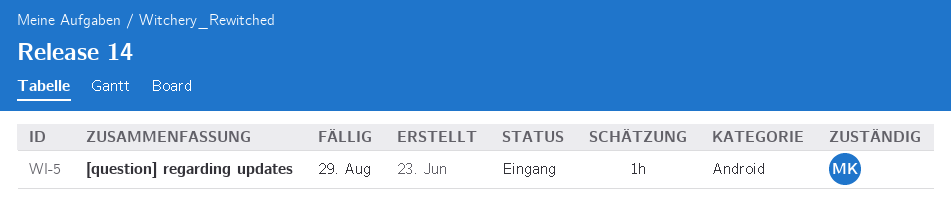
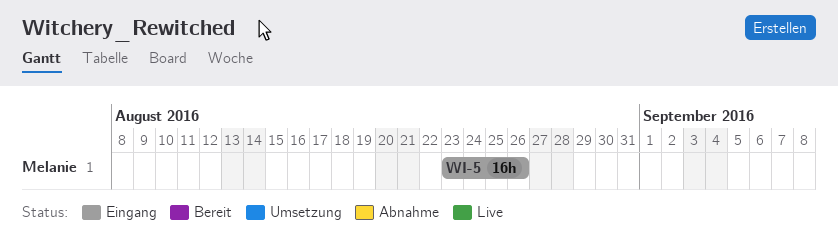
WI-5, estimate: 1h -> 16h
WI-5, due: Aug 29 -> Aug 26

